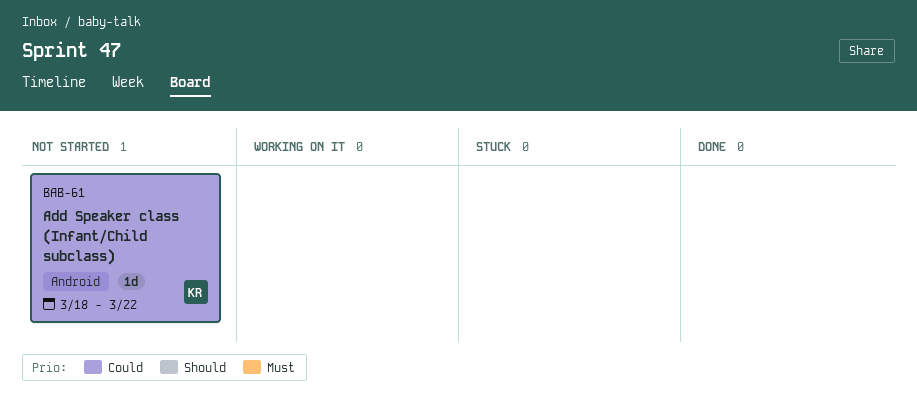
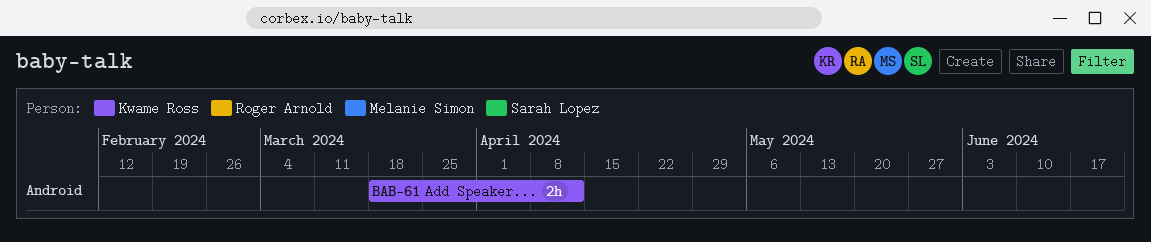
BAB-61, estimate: 1d -> 2h
BAB-61, due: Mar 22 -> Apr 12

